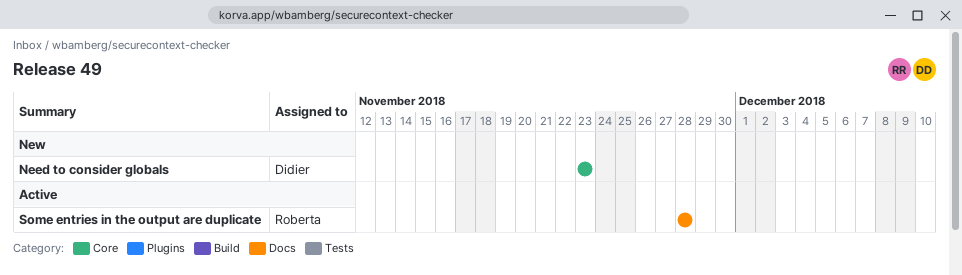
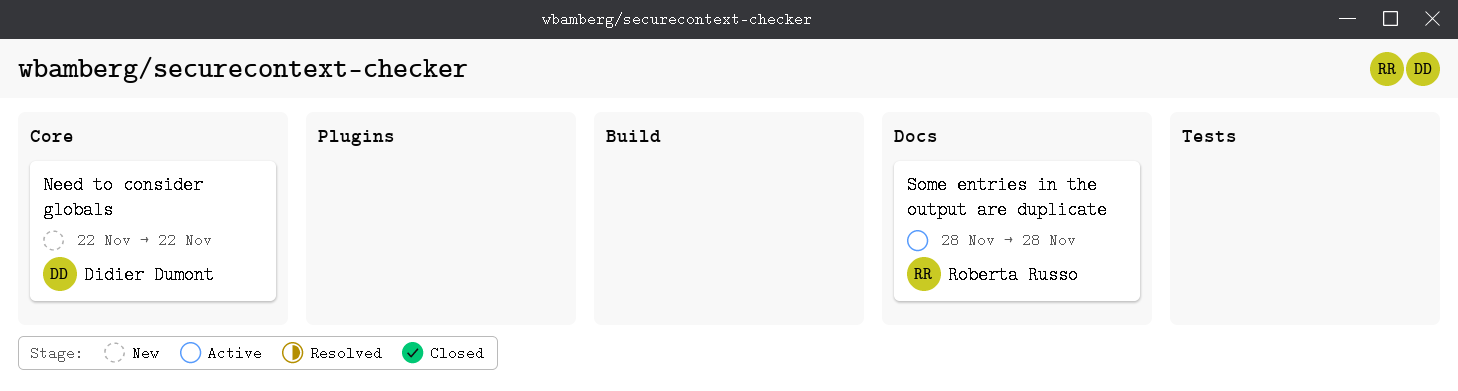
Need to consider globals, start: Nov 23 -> Nov 22
Need to consider globals, due: Nov 23 -> Nov 22

